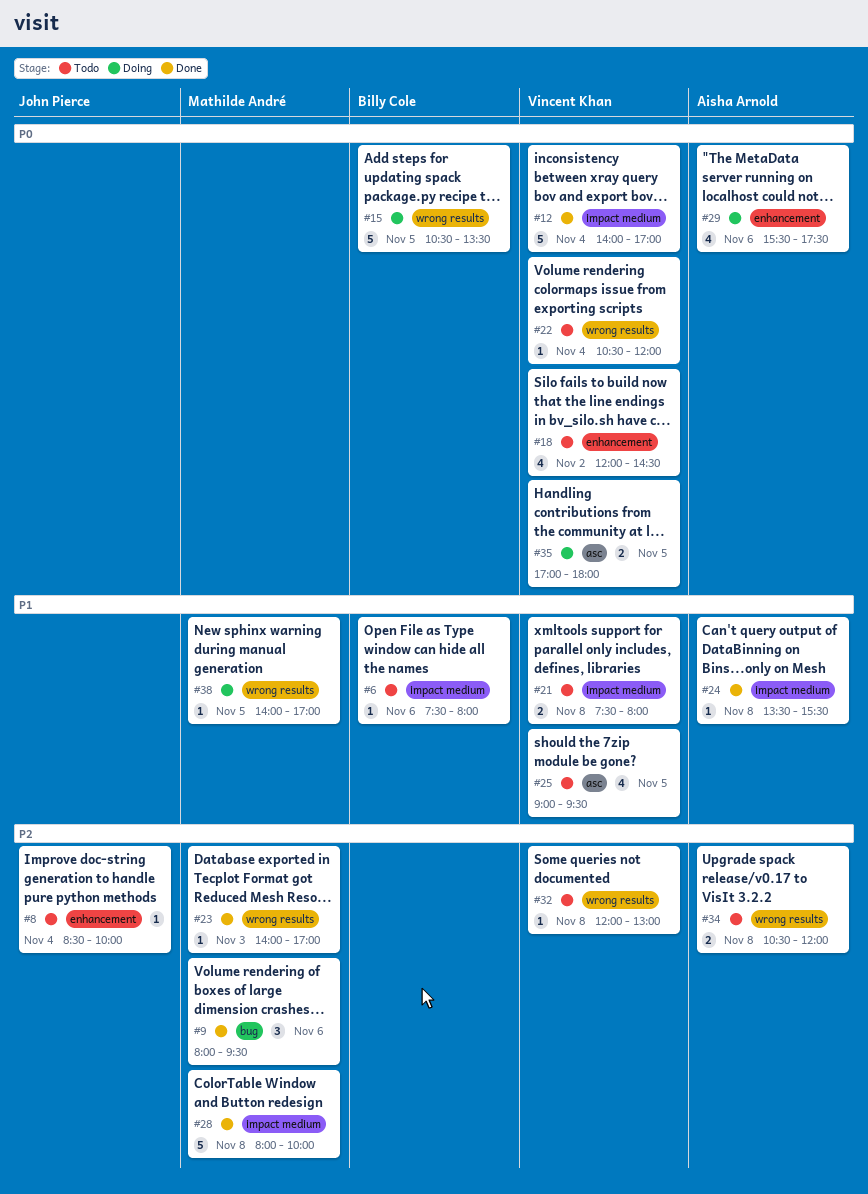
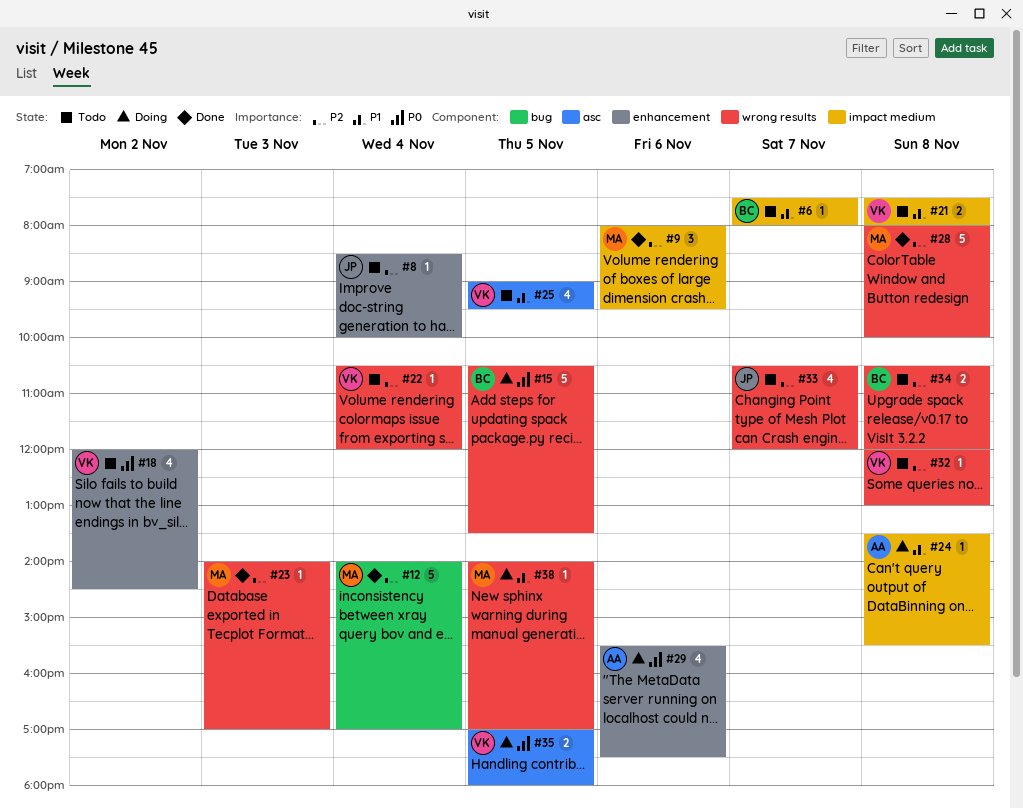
#6, day: Nov 6 -> Nov 7
#9, label: bug -> impact medium
#12, owner: Vincent Khan -> Mathilde André
#12, priority: P0 -> P2
#12, label: impact medium -> bug
#22, priority: P0 -> P2
#24, status: Done -> Doing
#28, label: impact medium -> wrong results
#33: none -> present
#34, owner: Aisha Arnold -> Billy Cole

